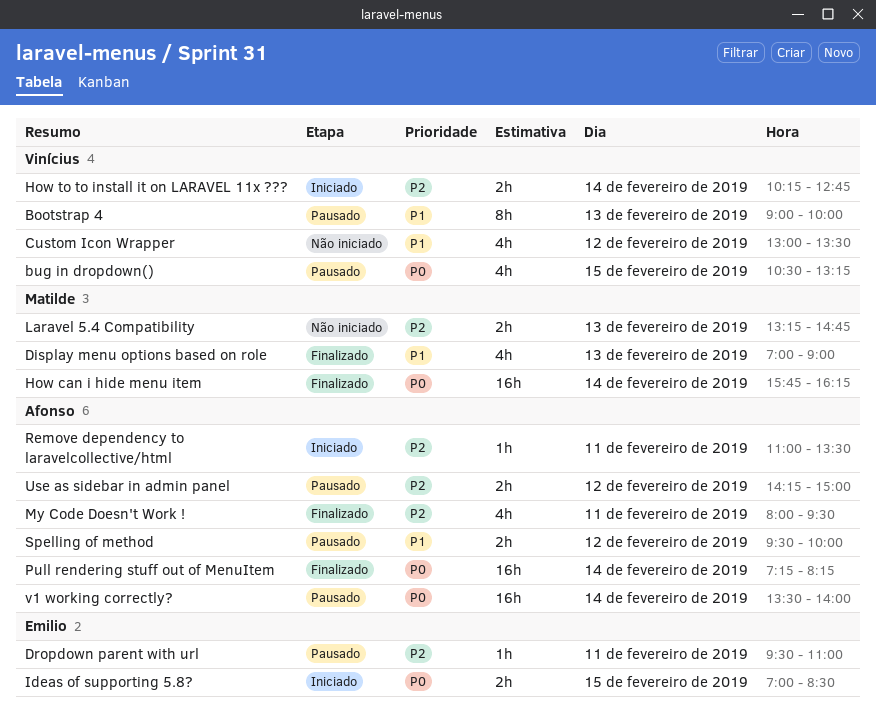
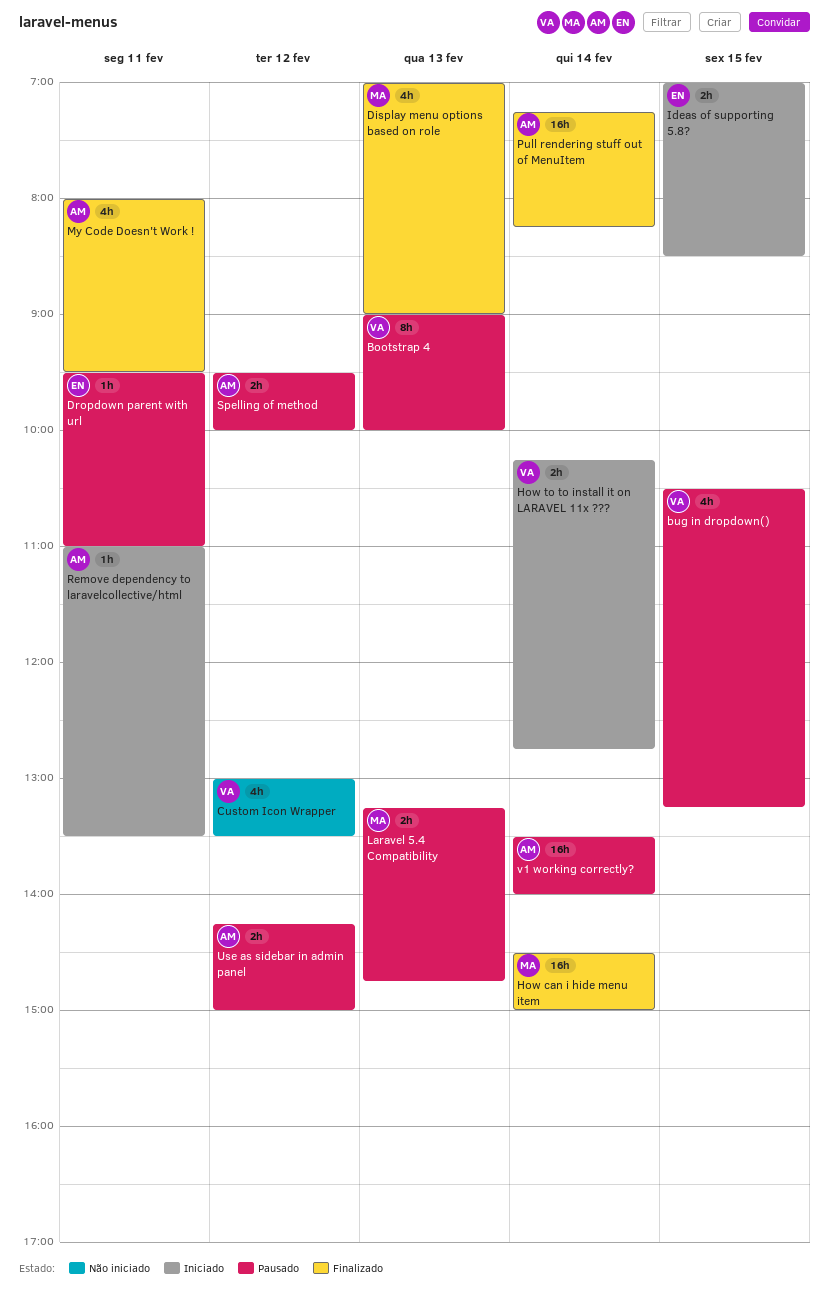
How can i hide menu item, begins: 15:45 -> 14:30
How can i hide menu item, ends: 16:15 -> 15:00
Laravel 5.4 Compatibility, status: Não iniciado -> Pausado

